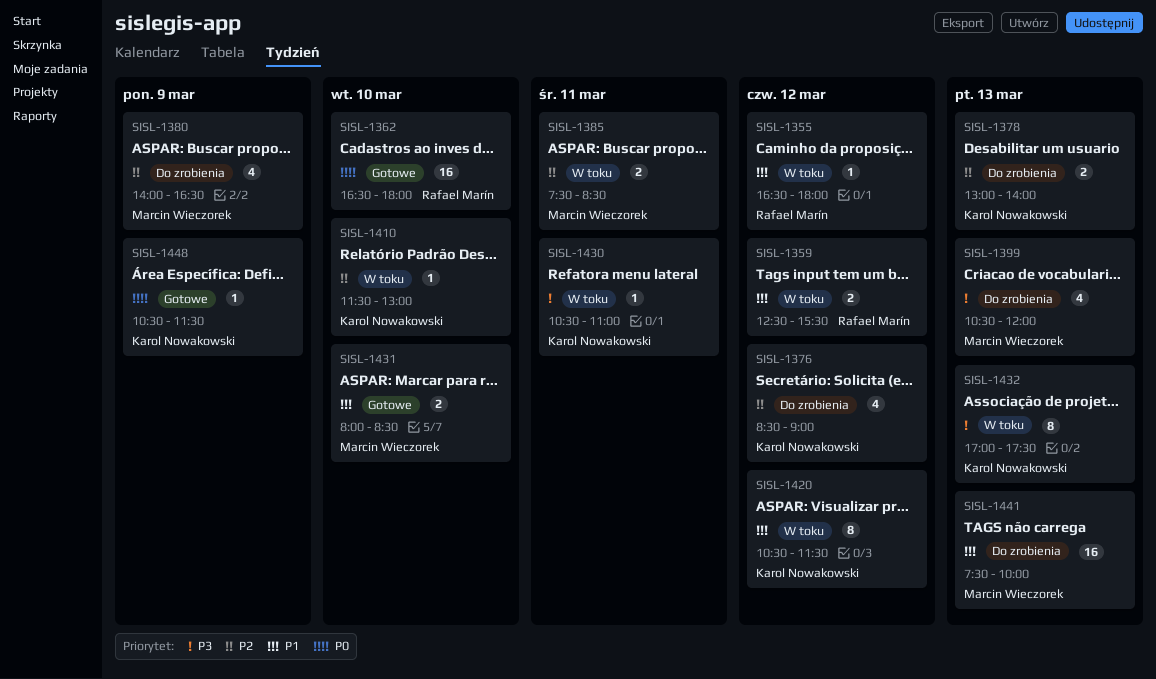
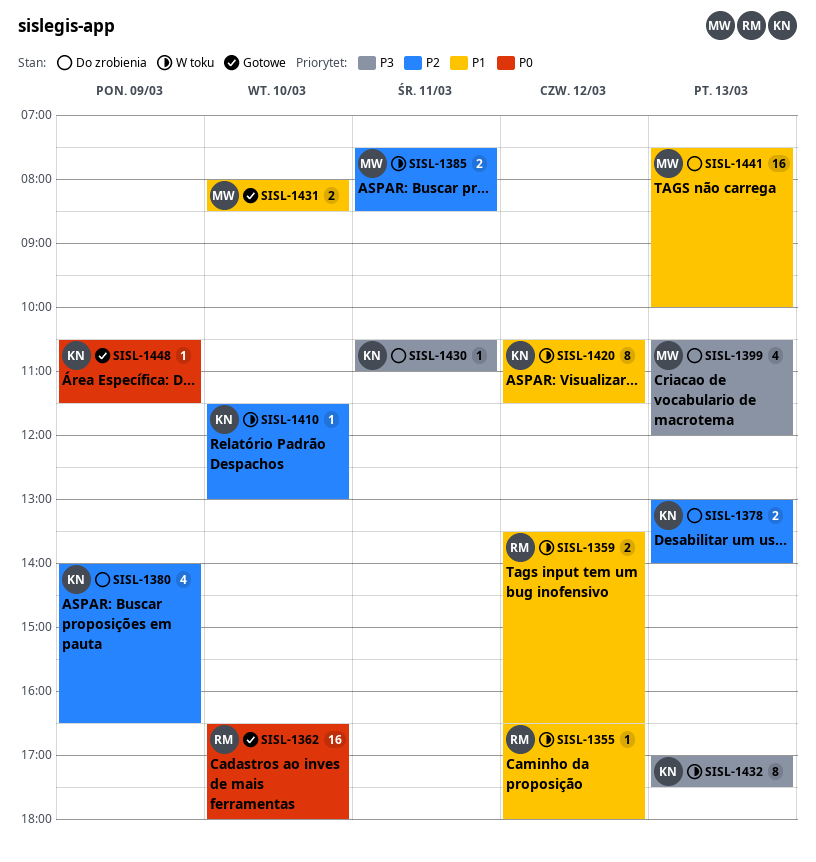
SISL-1359, begins: 12:30 -> 13:30
SISL-1359, ends: 15:30 -> 16:30
SISL-1376: present -> none
SISL-1380, owner: Marcin Wieczorek -> Karol Nowakowski
SISL-1430, status: W toku -> Do zrobienia

